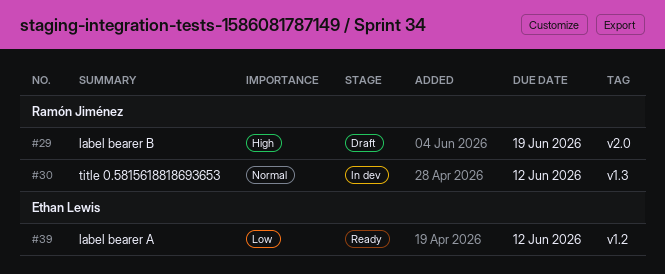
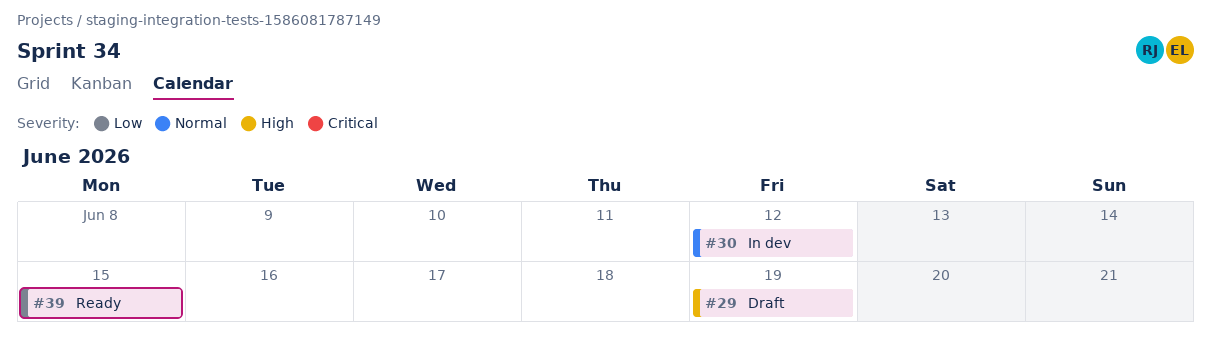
#39, due: Jun 12 -> Jun 15

